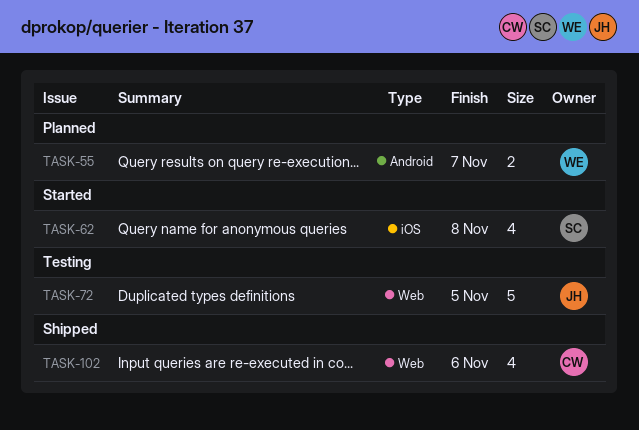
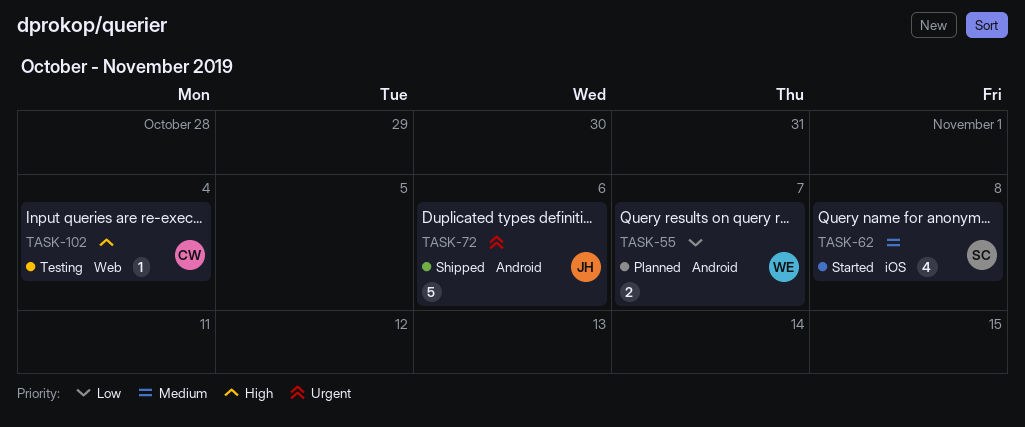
TASK-72, status: Testing -> Shipped
TASK-72, label: Web -> Android
TASK-72, due: Nov 5 -> Nov 6
TASK-102, status: Shipped -> Testing
TASK-102, estimate: 4 -> 1
TASK-102, due: Nov 6 -> Nov 4

